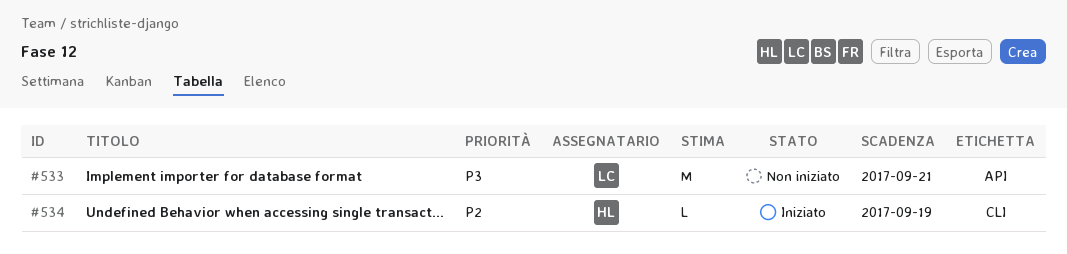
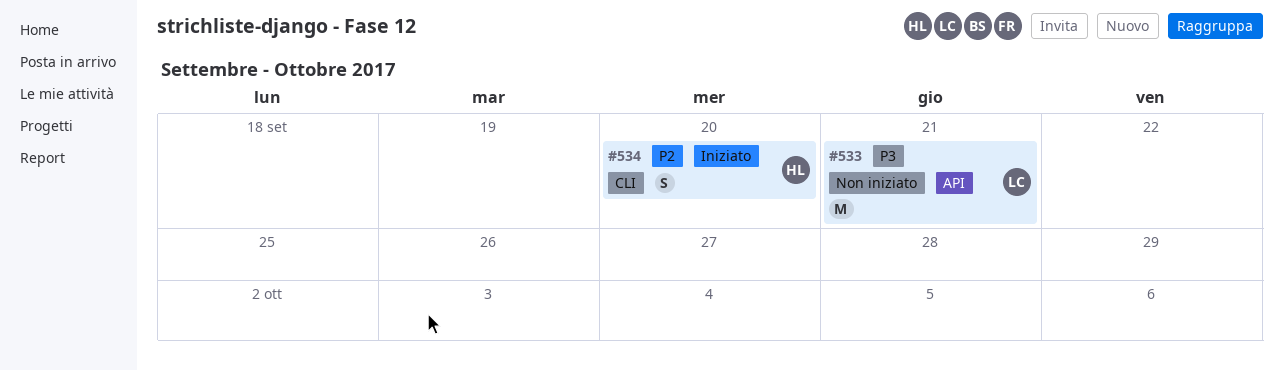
#534, estimate: L -> S
#534, due: Sep 19 -> Sep 20

